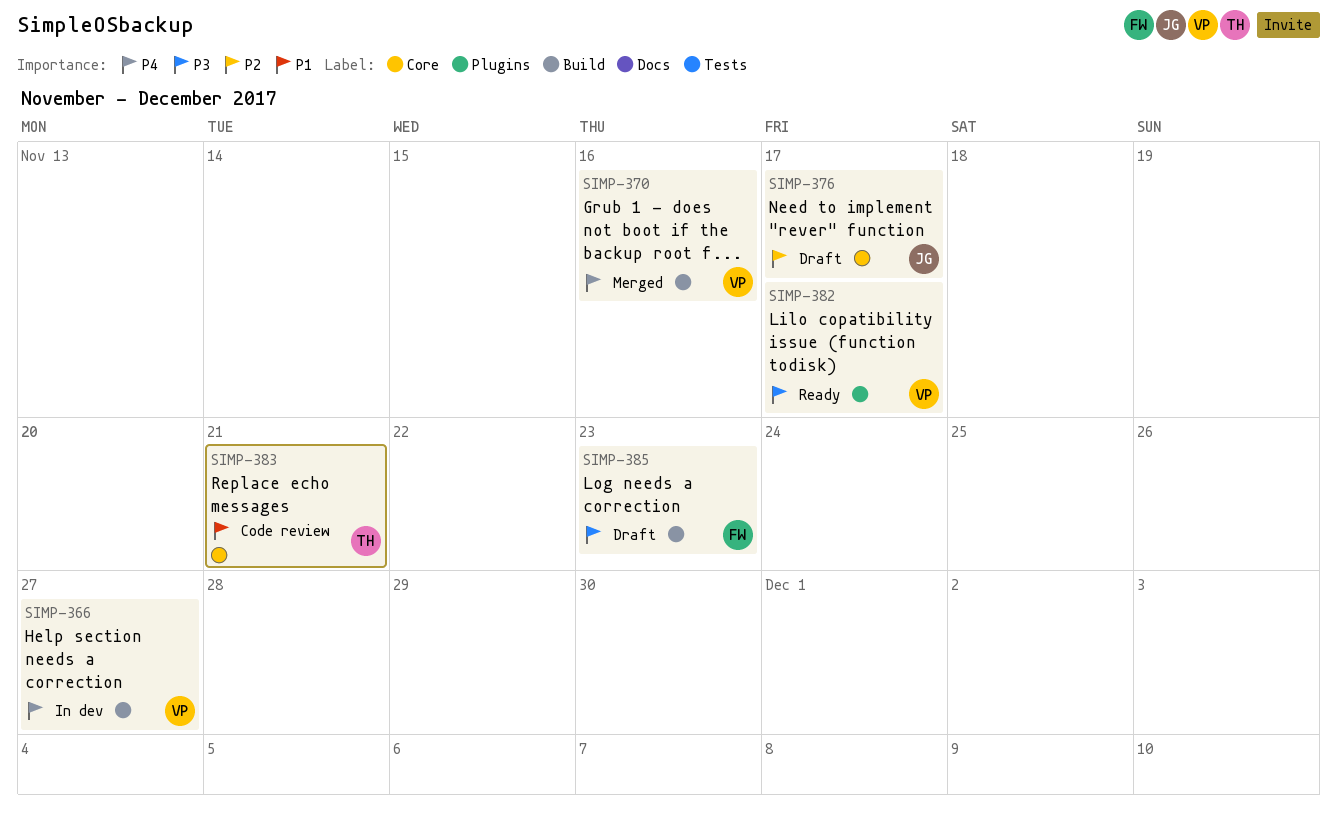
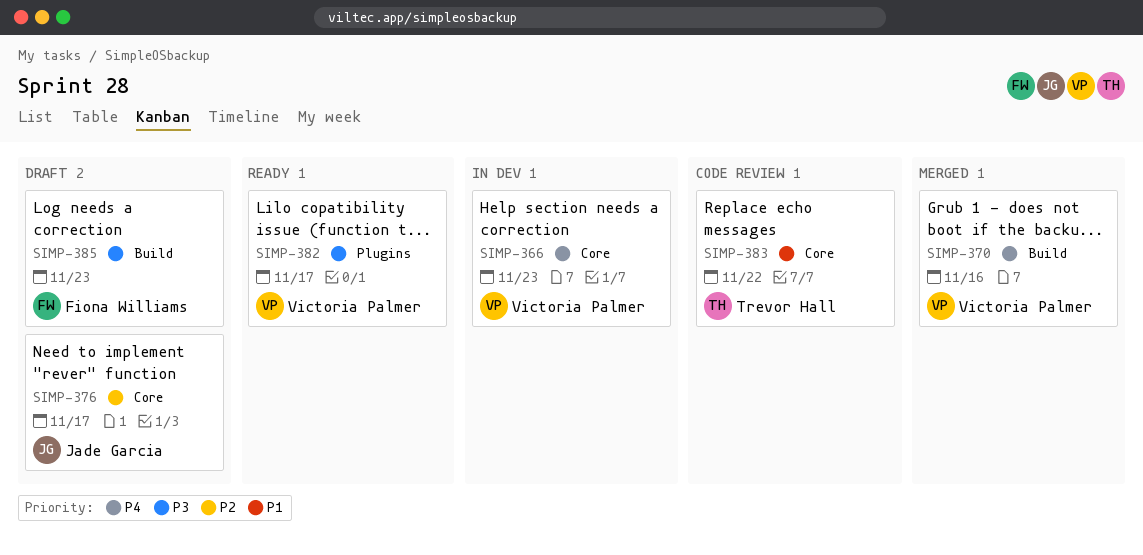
SIMP-366, label: Build -> Core
SIMP-366, due: Nov 27 -> Nov 23
SIMP-383, due: Nov 21 -> Nov 22

